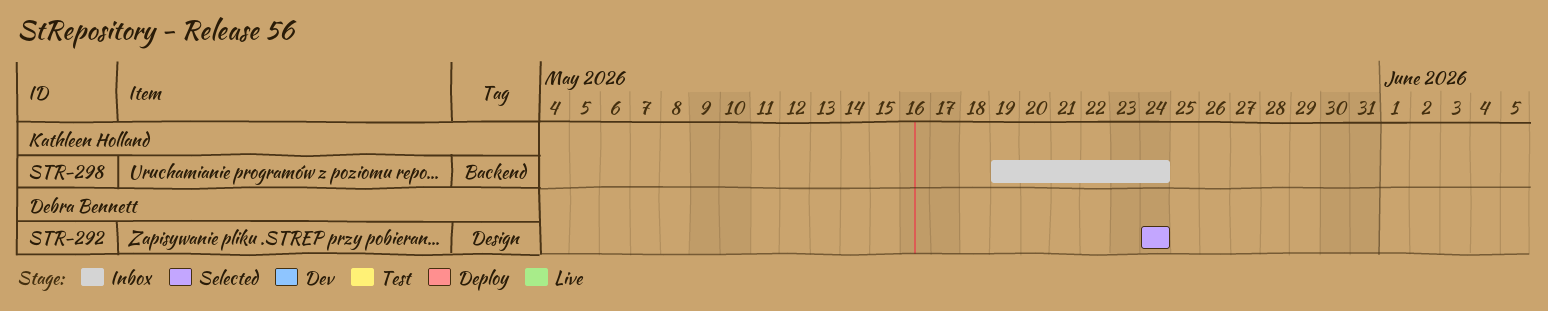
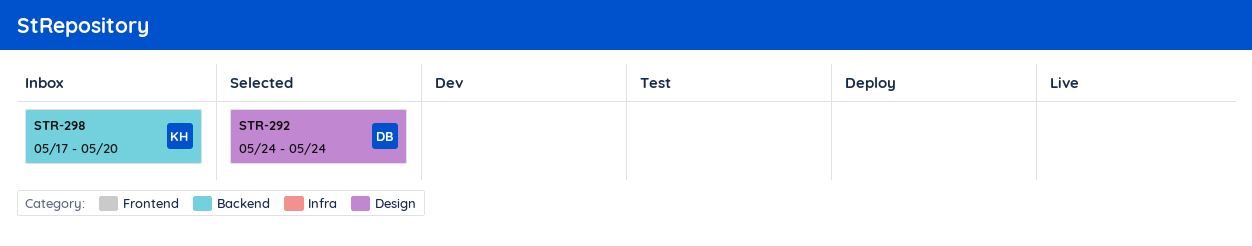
STR-298, start: May 19 -> May 17
STR-298, due: May 24 -> May 20

